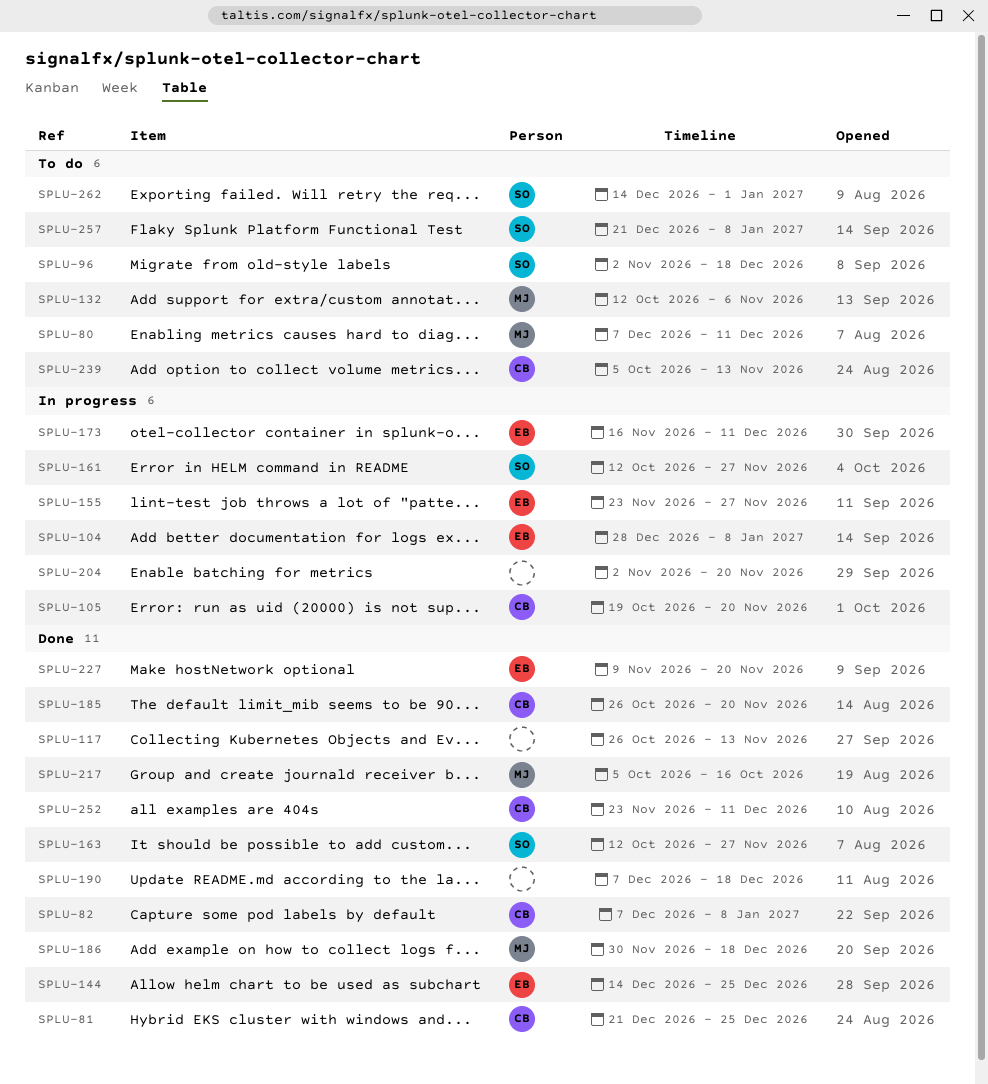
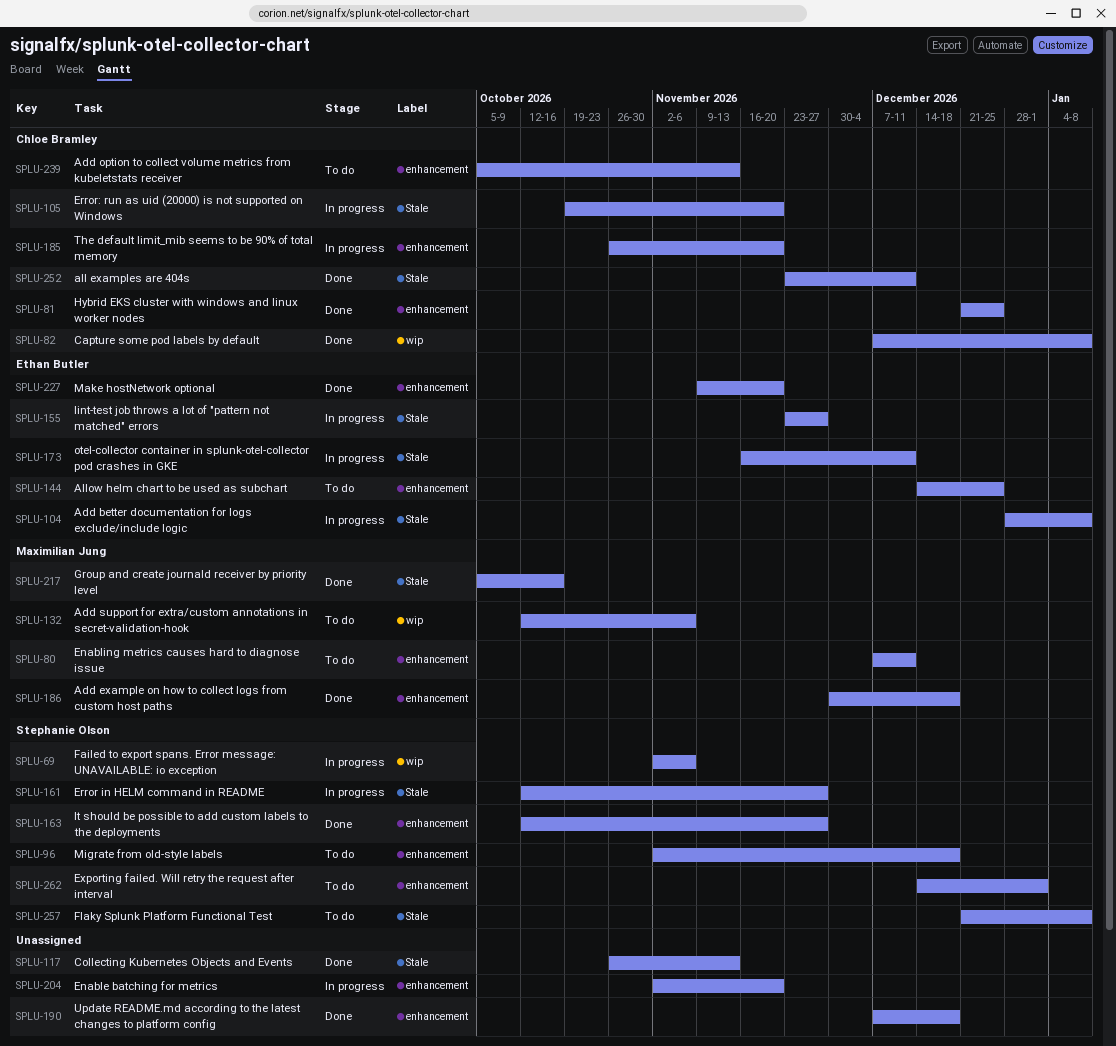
SPLU-69: none -> present
SPLU-144, status: Done -> To do
SPLU-185, status: Done -> In progress

